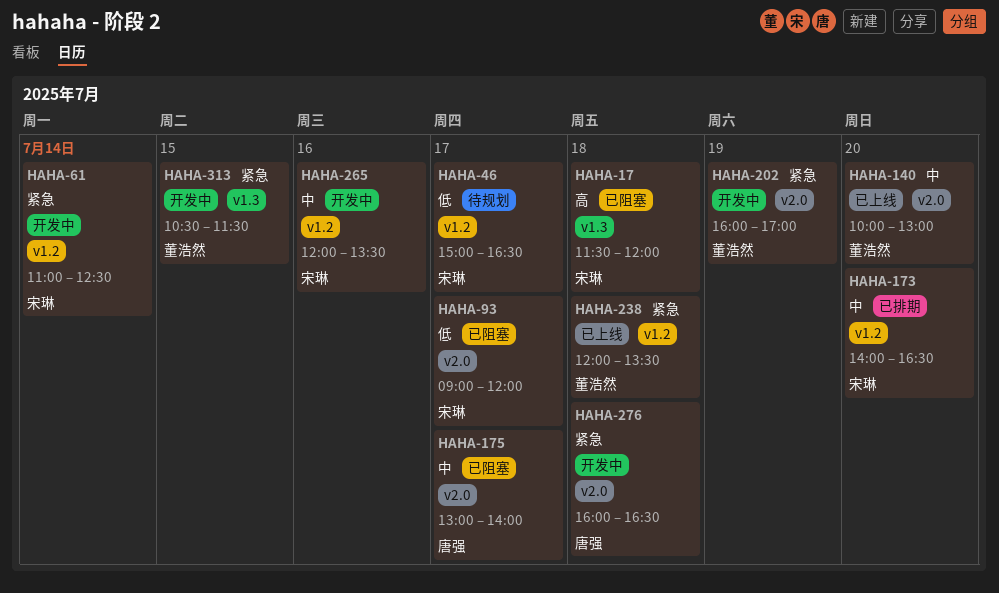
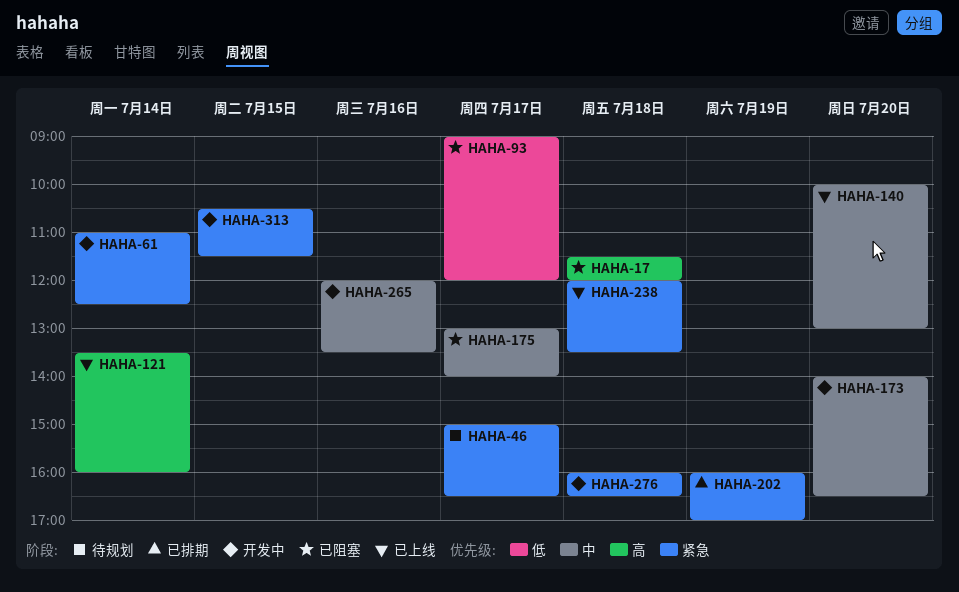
HAHA-46, priority: 低 -> 紧急
HAHA-121: none -> present
HAHA-173, status: 已排期 -> 开发中
HAHA-202, status: 开发中 -> 已排期

